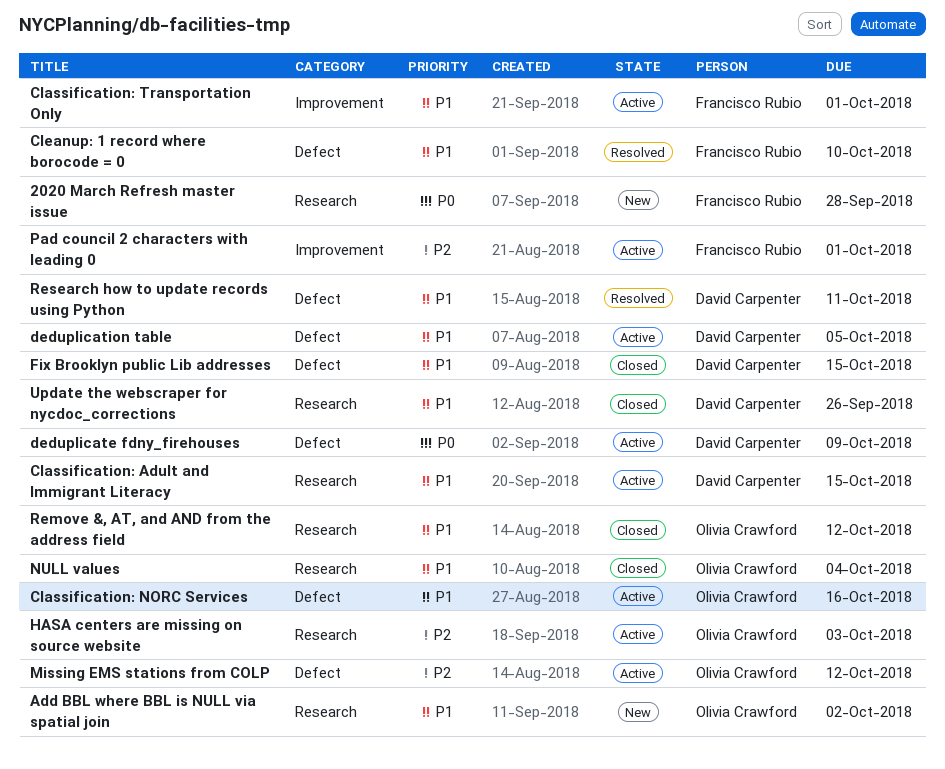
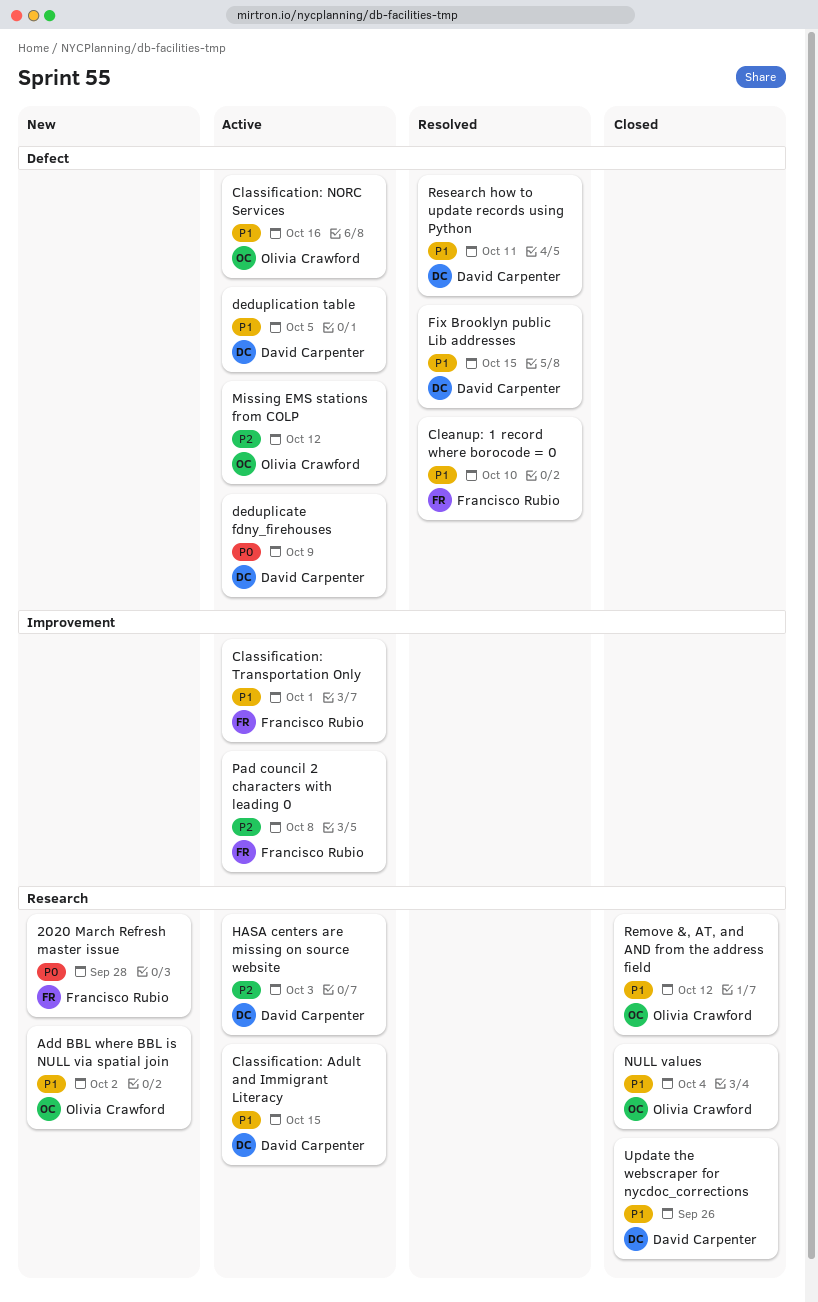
Fix Brooklyn public Lib addresses, status: Closed -> Resolved
HASA centers are missing on source website, owner: Olivia Crawford -> David Carpenter
Pad council 2 characters with leading 0, due: Oct 1 -> Oct 8

